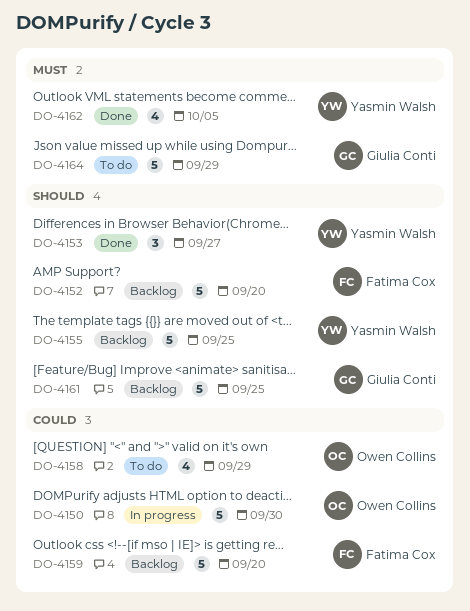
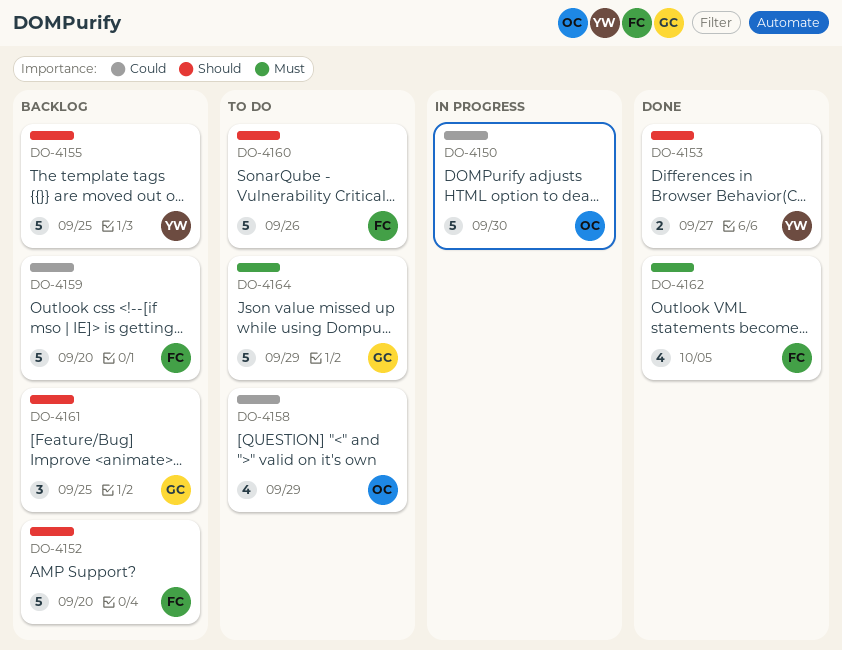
DO-4153, estimate: 3 -> 2
DO-4160: none -> present
DO-4161, estimate: 5 -> 3
DO-4162, owner: Yasmin Walsh -> Fatima Cox

